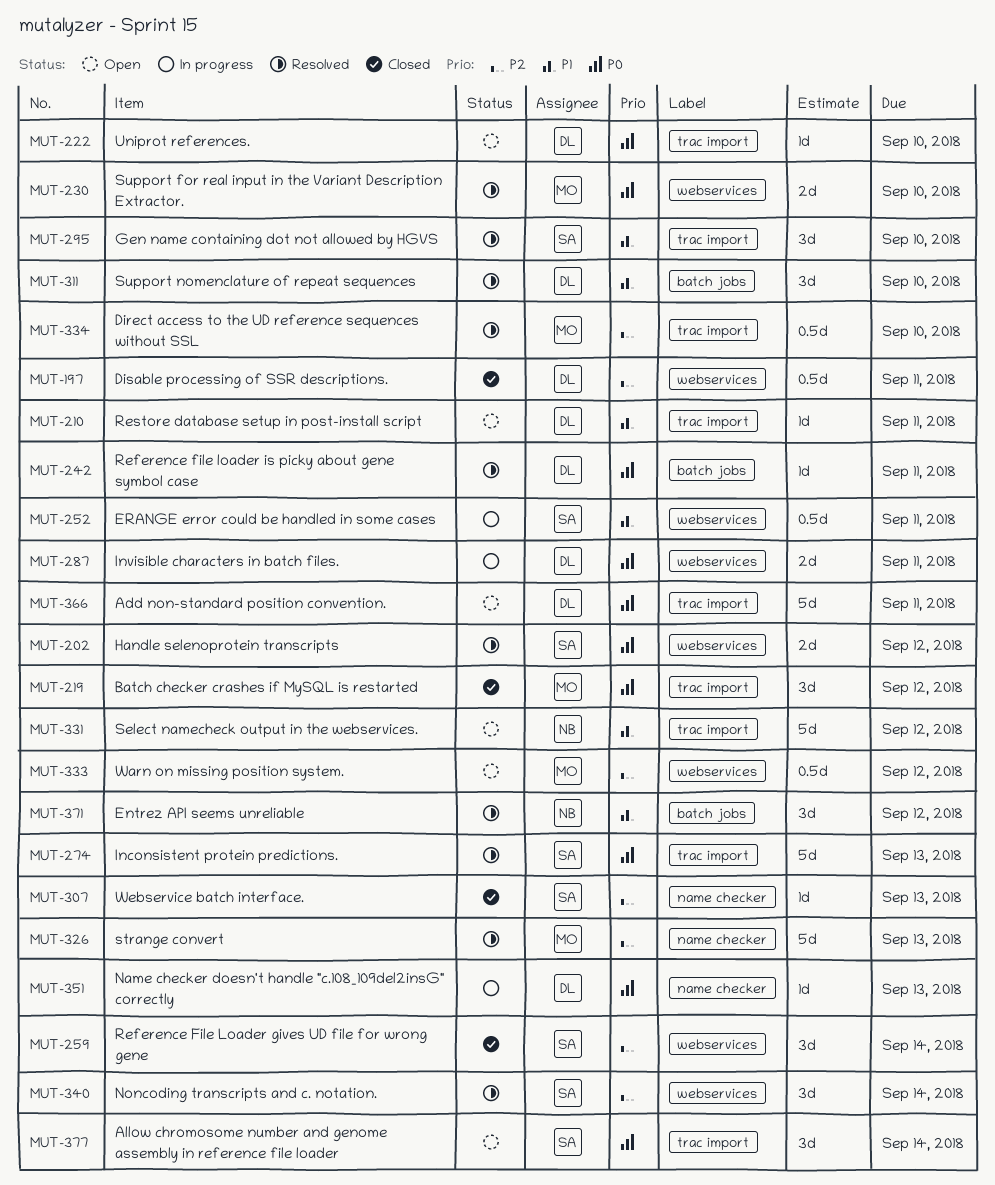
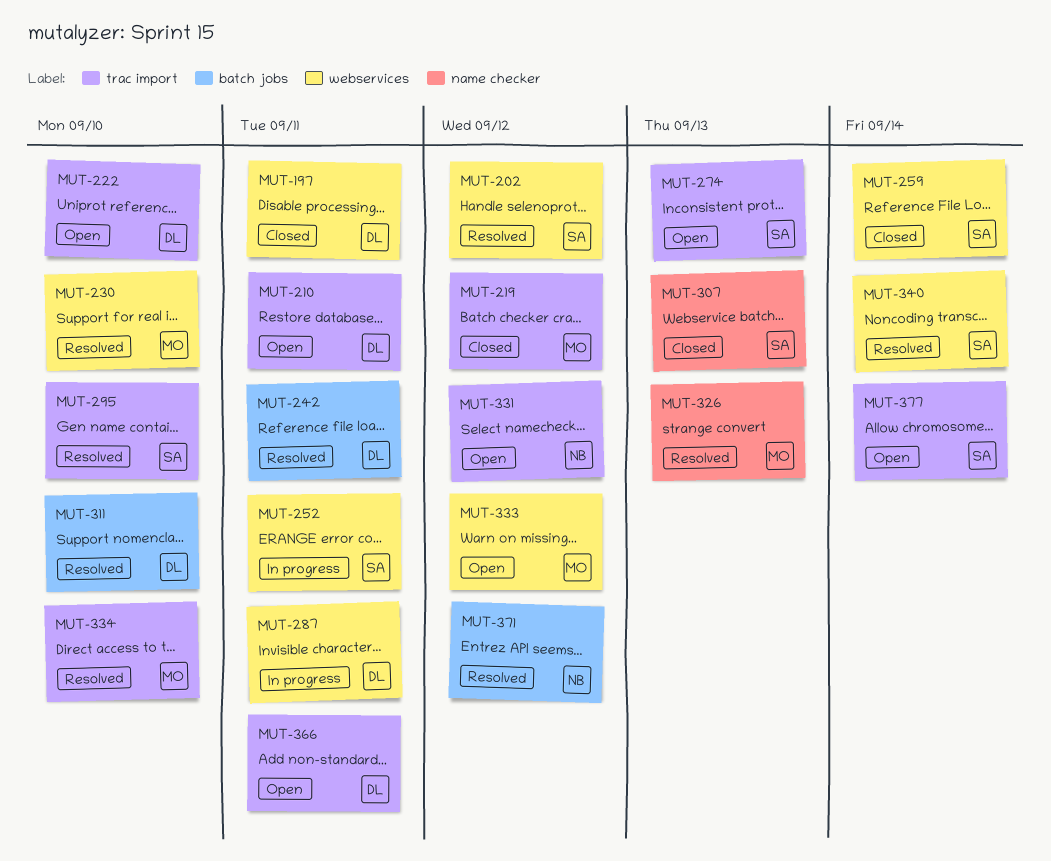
MUT-274, status: Resolved -> Open
MUT-351: present -> none

